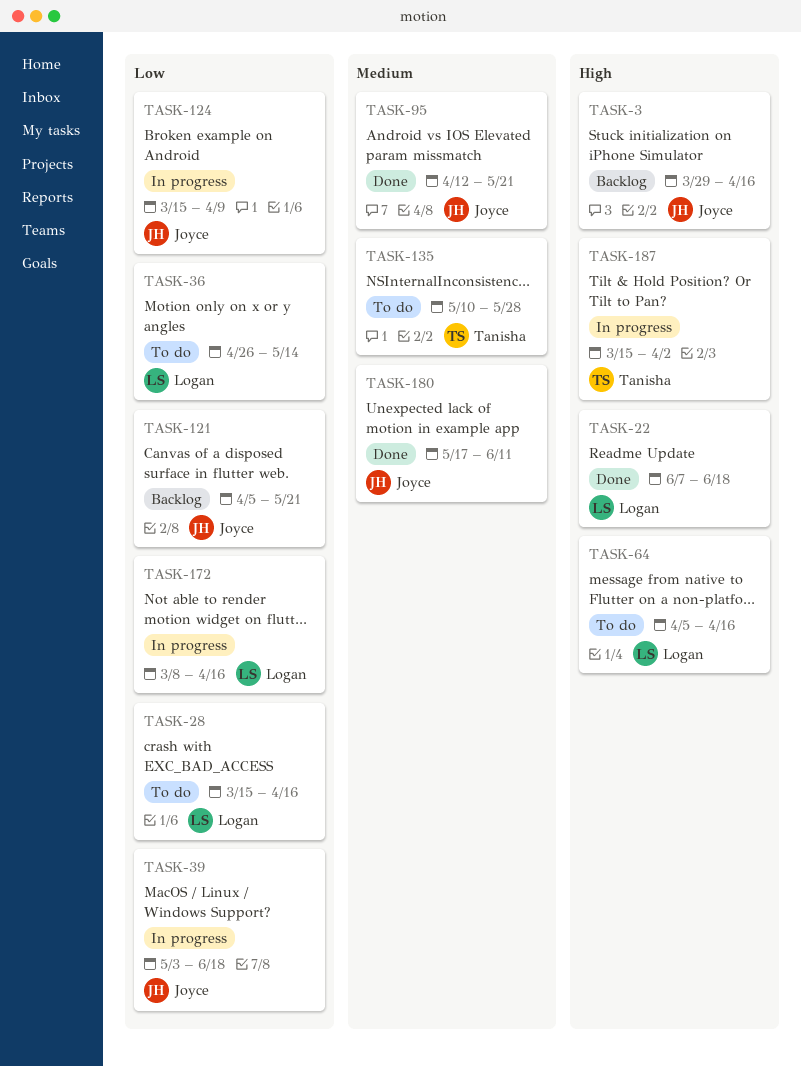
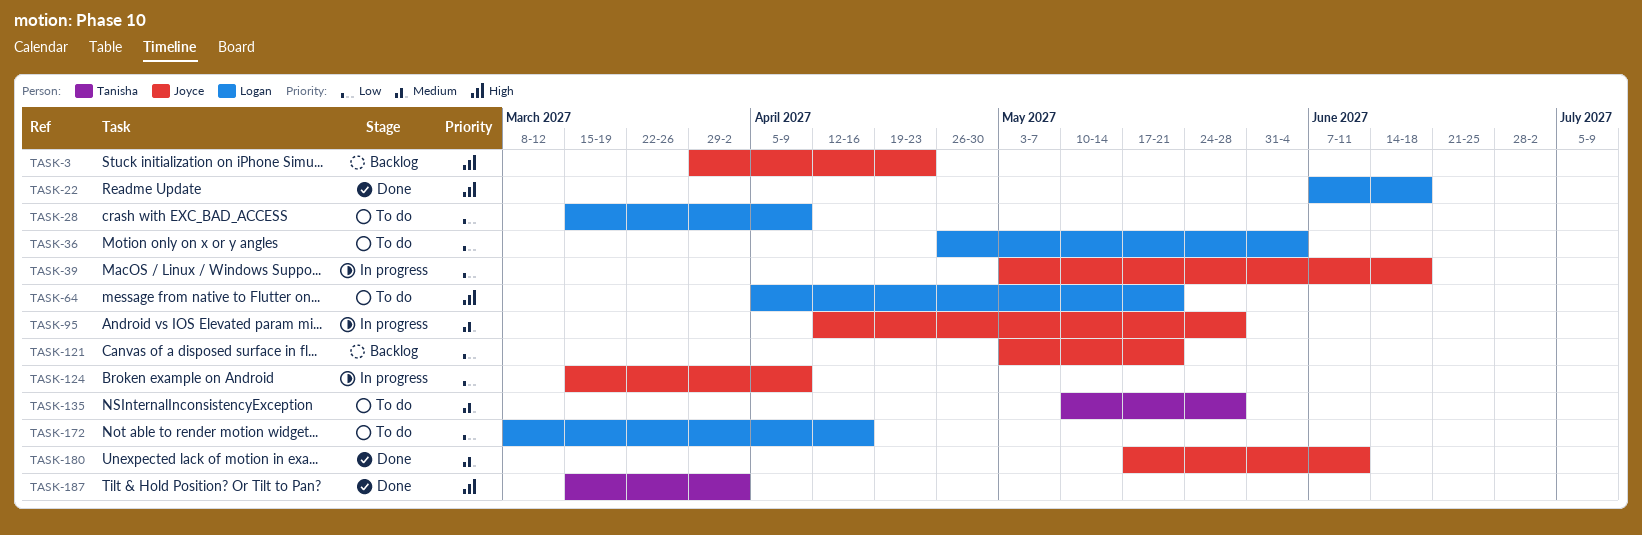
TASK-3, due: Apr 16 -> Apr 23
TASK-28, due: Apr 16 -> Apr 9
TASK-36, due: May 14 -> Jun 4
TASK-64, due: Apr 16 -> May 21
TASK-95, status: Done -> In progress
TASK-95, due: May 21 -> May 28
TASK-121, start: Apr 5 -> May 3
TASK-172, status: In progress -> To do
TASK-187, status: In progress -> Done

